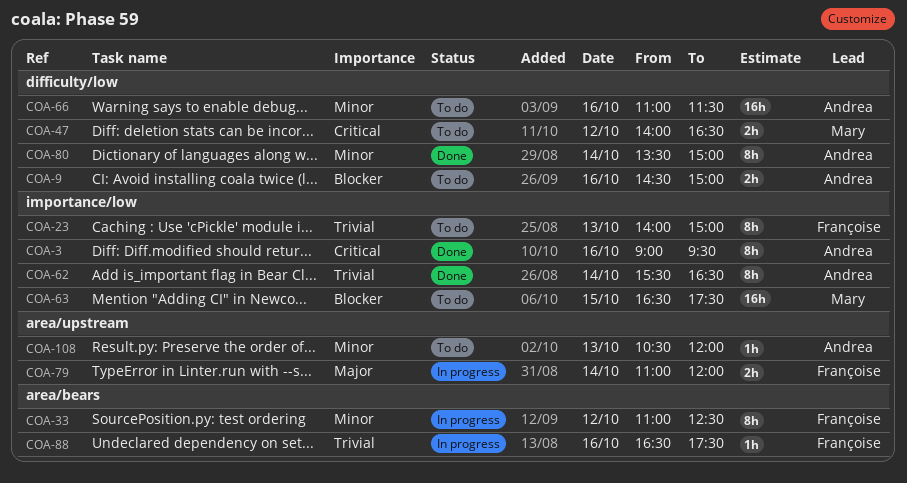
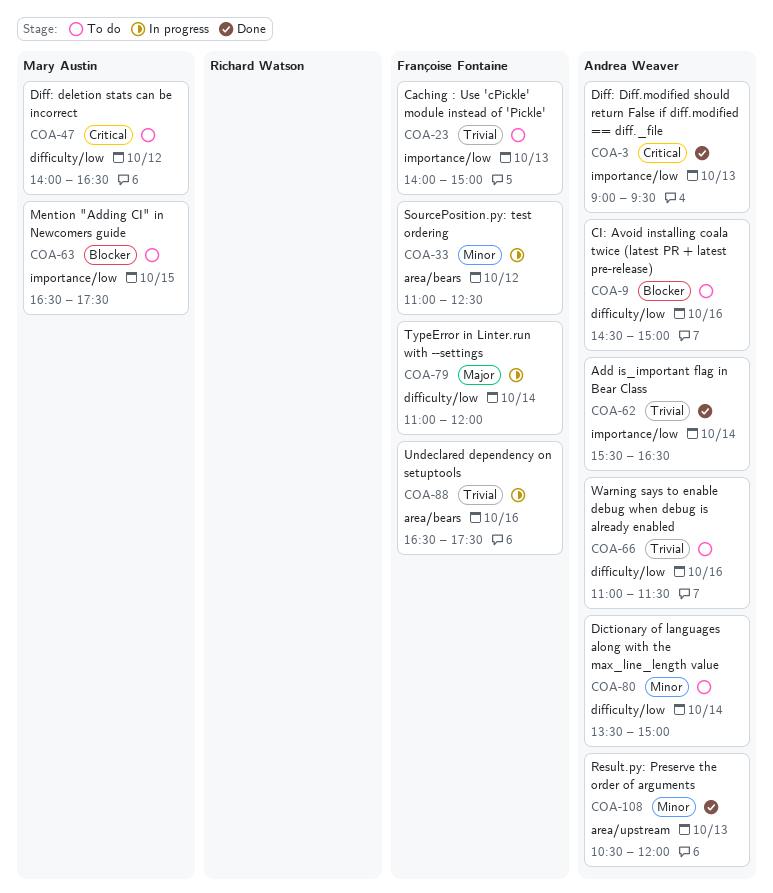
COA-3, day: Oct 16 -> Oct 13
COA-66, priority: Minor -> Trivial
COA-79, label: area/upstream -> difficulty/low
COA-80, status: Done -> To do
COA-108, status: To do -> Done

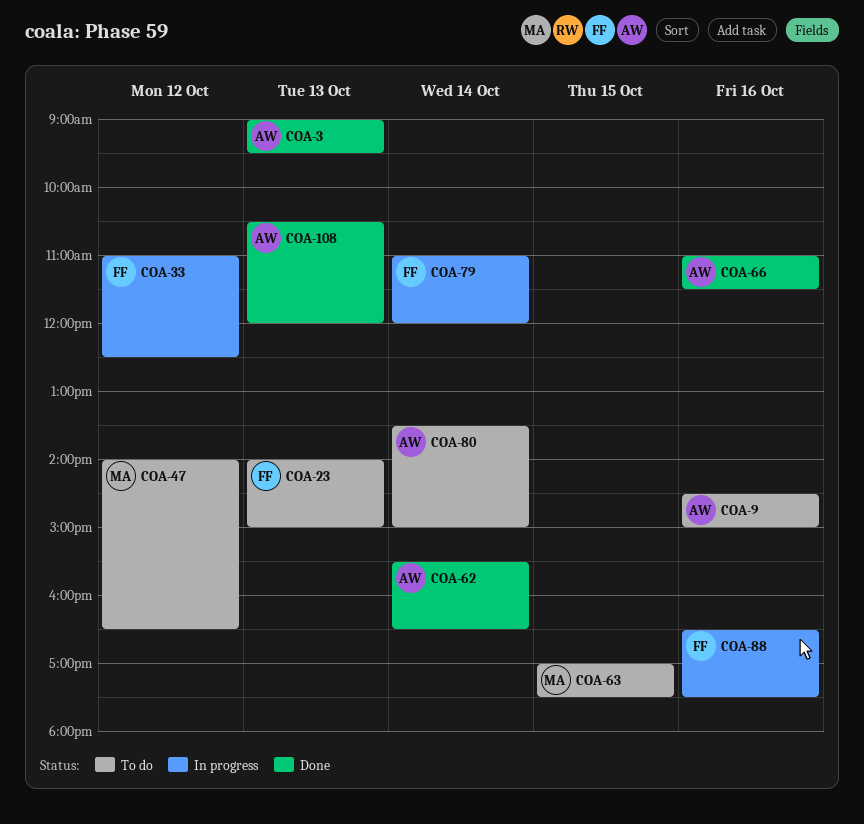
COA-63, begins: 16:30 -> 17:00
COA-66, status: To do -> Done

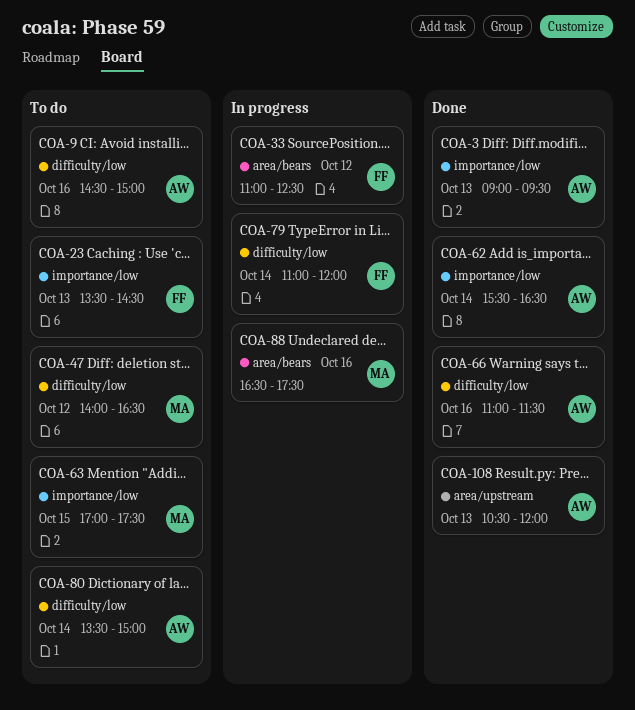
COA-23, begins: 14:00 -> 13:30
COA-23, ends: 15:00 -> 14:30
COA-88, owner: FF -> MA

